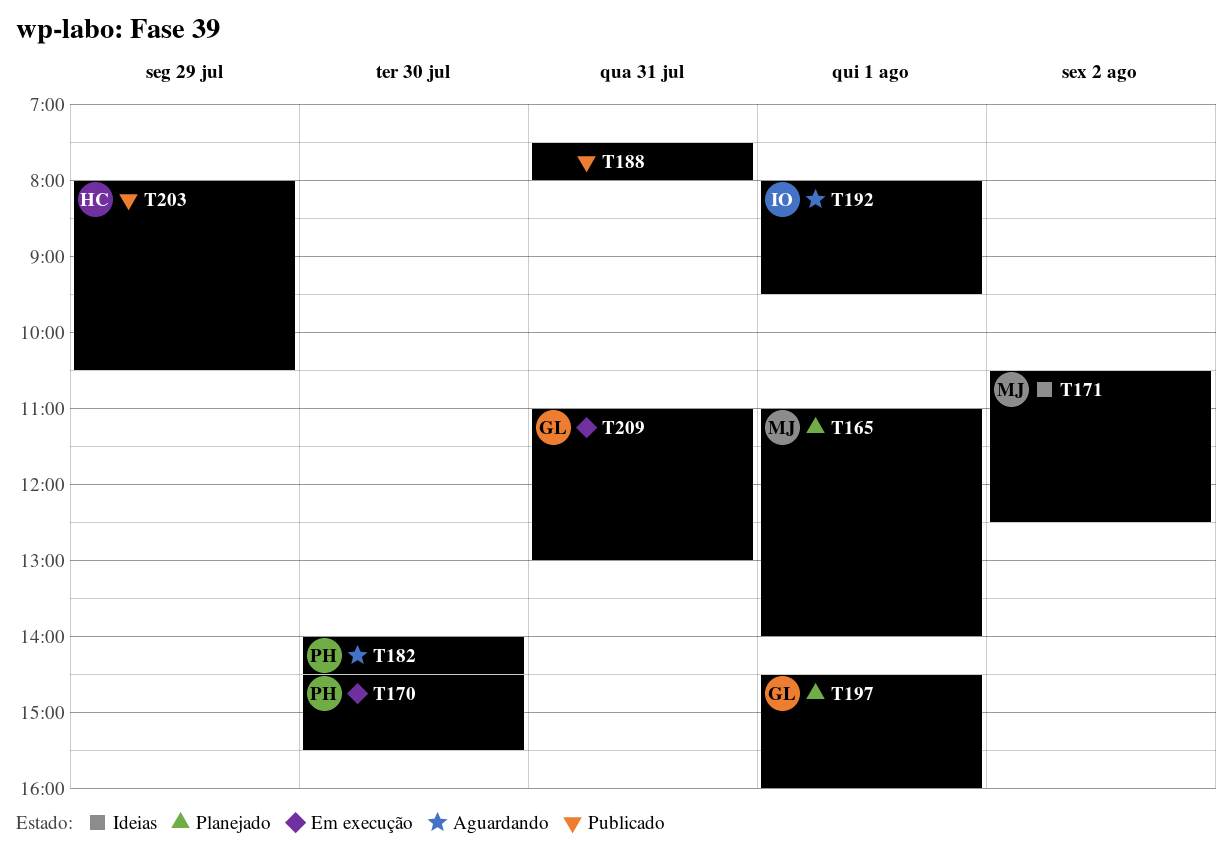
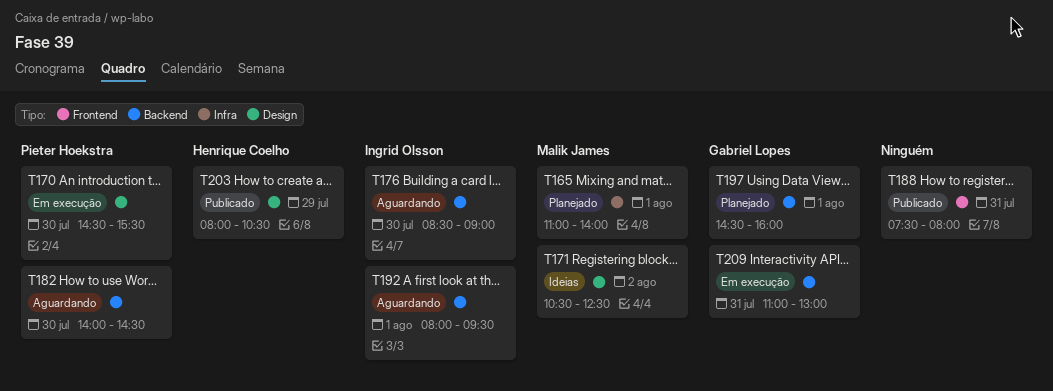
T176: none -> present

